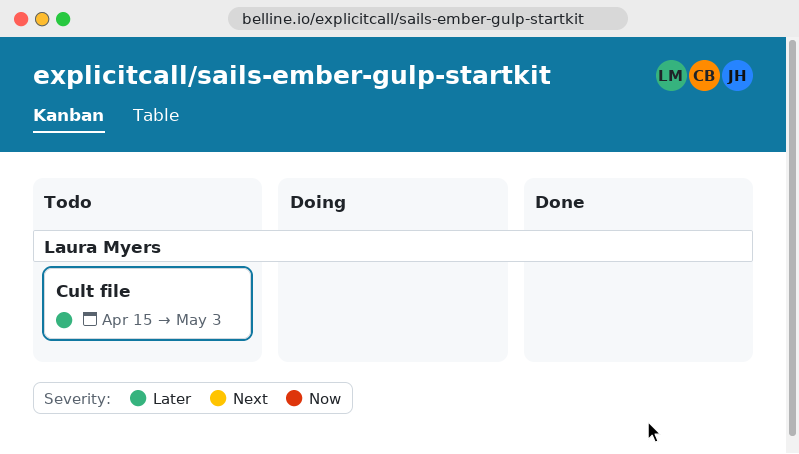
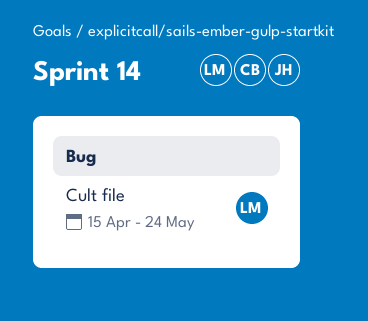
Cult file, due: May 3 -> May 24

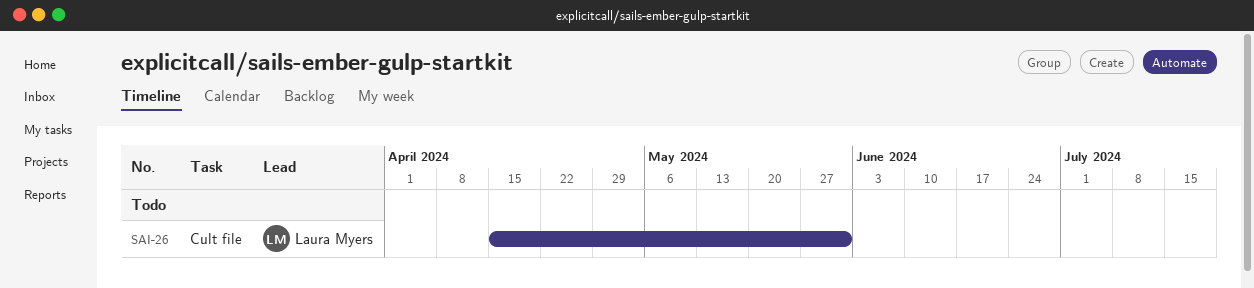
Cult file, due: May 24 -> May 31

